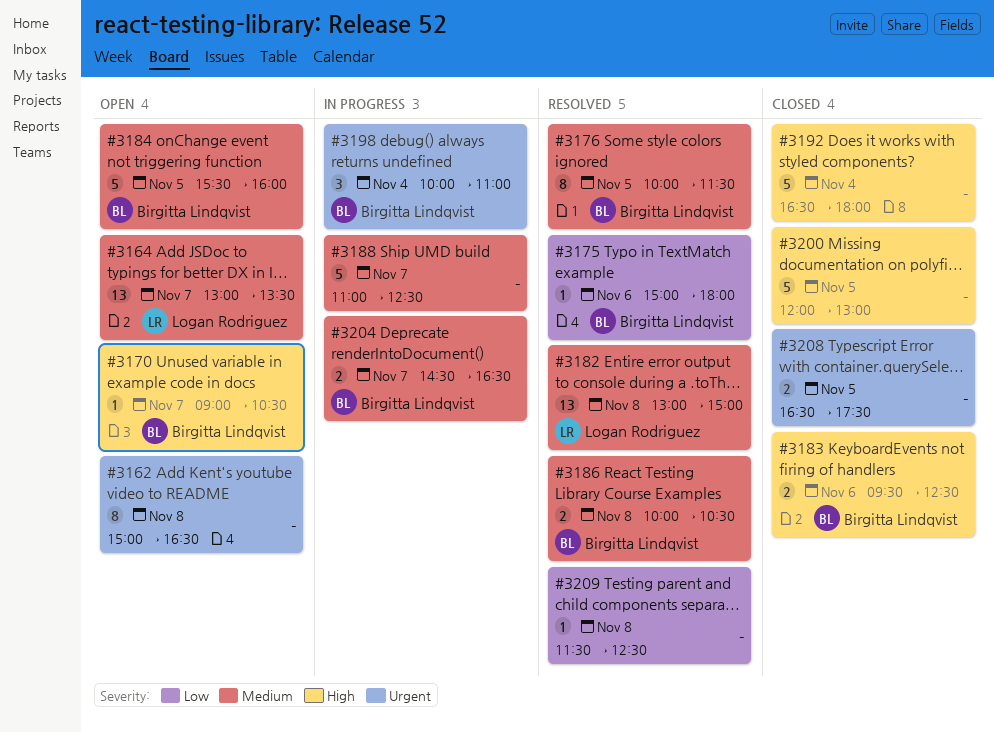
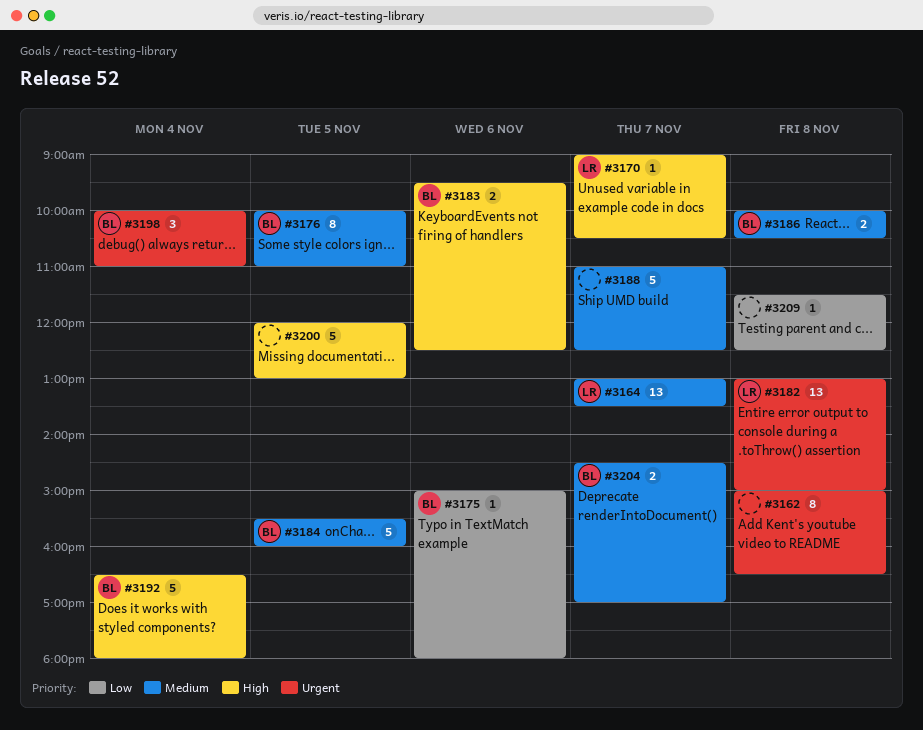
#3170, owner: Birgitta Lindqvist -> Logan Rodriguez
#3176, ends: 11:30 -> 11:00
#3182, priority: Medium -> Urgent
#3192, owner: none -> Birgitta Lindqvist
#3204, ends: 16:30 -> 17:00
#3208: present -> none

